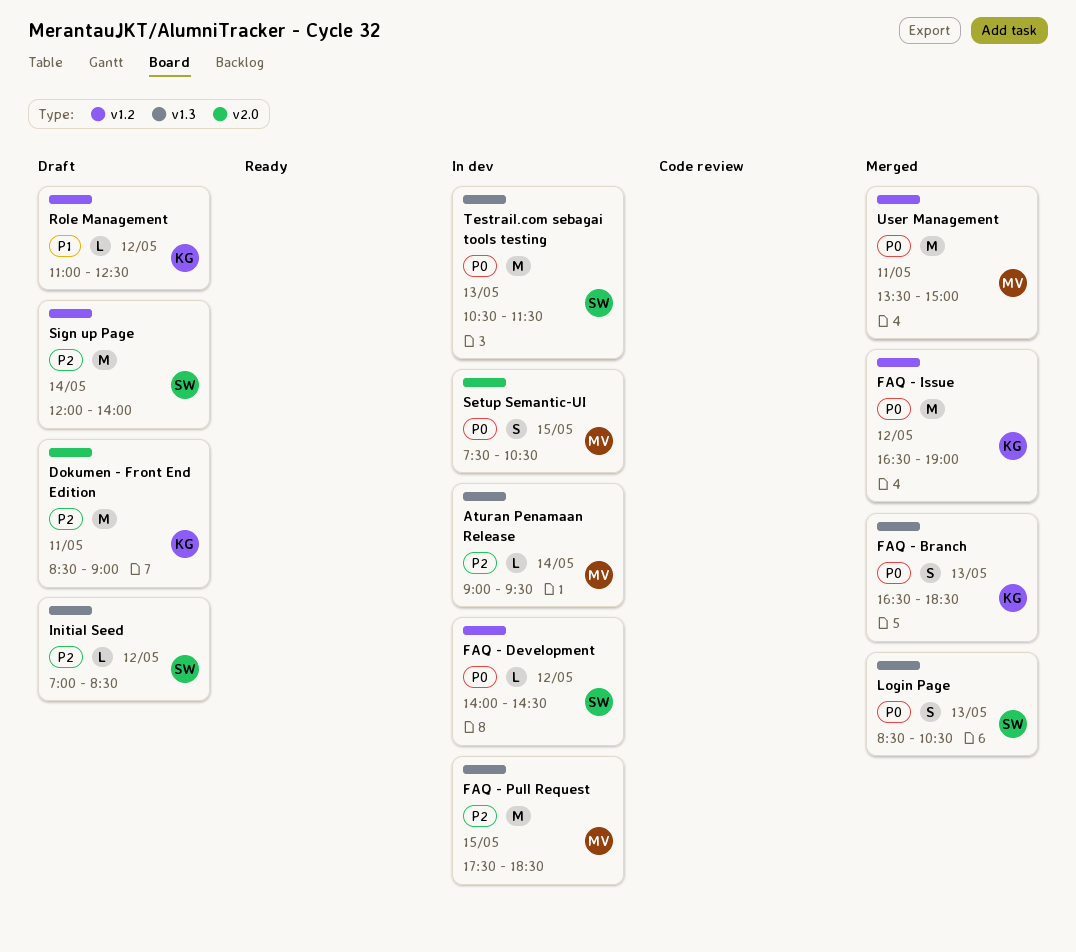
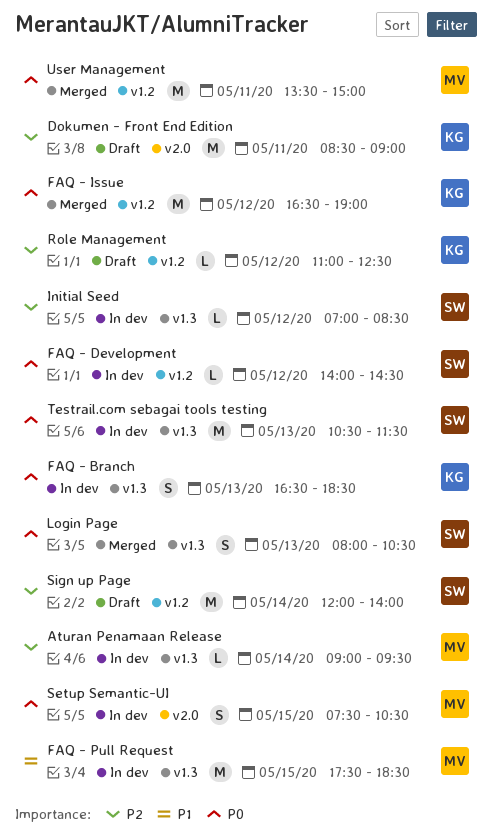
FAQ - Branch, status: Merged -> In dev
FAQ - Pull Request, priority: P2 -> P1
Initial Seed, status: Draft -> In dev
Login Page, begins: 08:30 -> 08:00
Role Management, priority: P1 -> P2

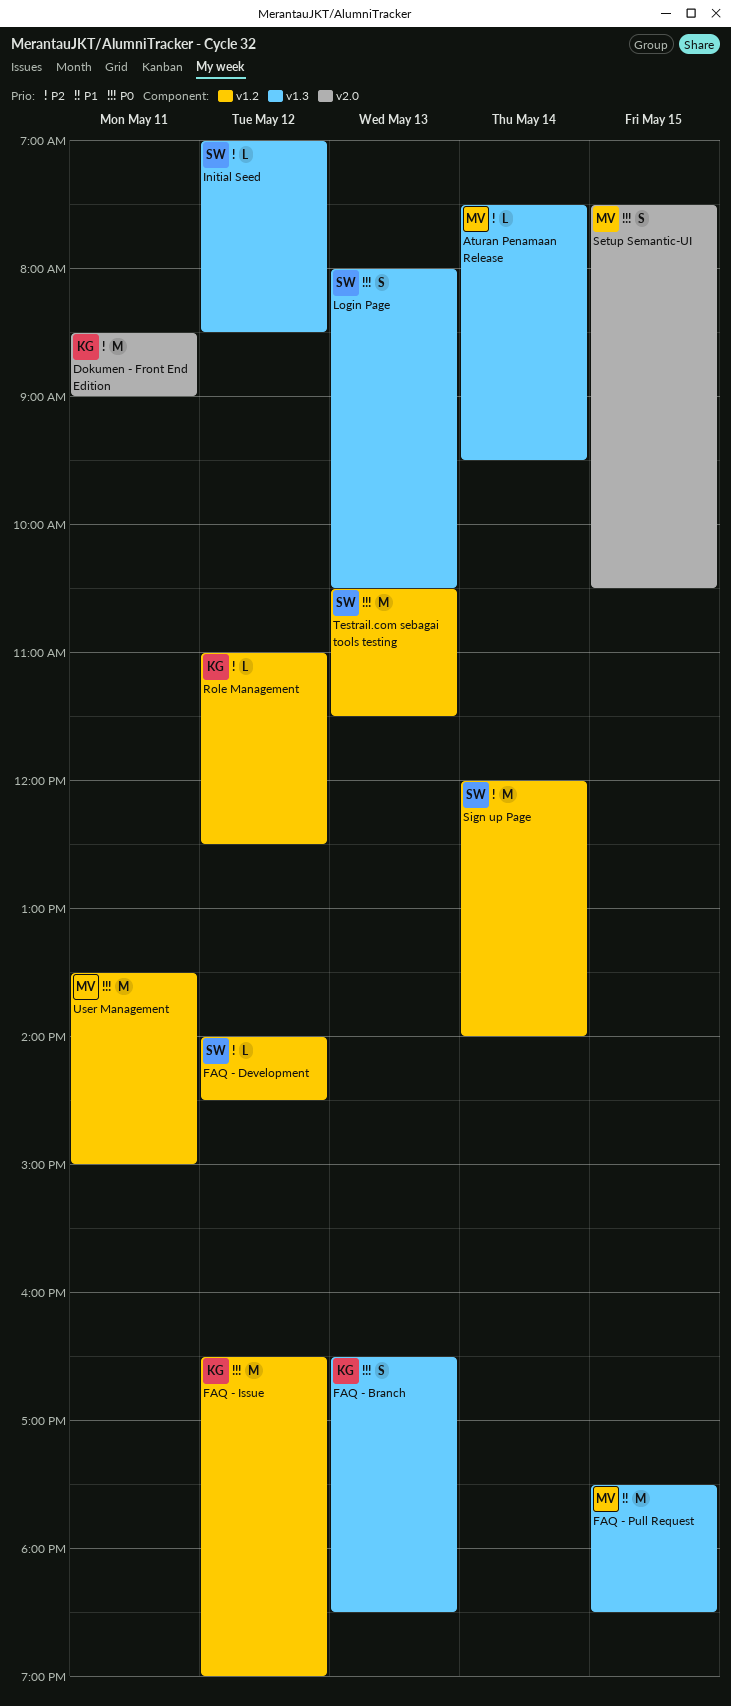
Aturan Penamaan Release, begins: 09:00 -> 07:30
FAQ - Development, priority: P0 -> P2
Testrail.com sebagai tools testing, label: v1.3 -> v1.2

